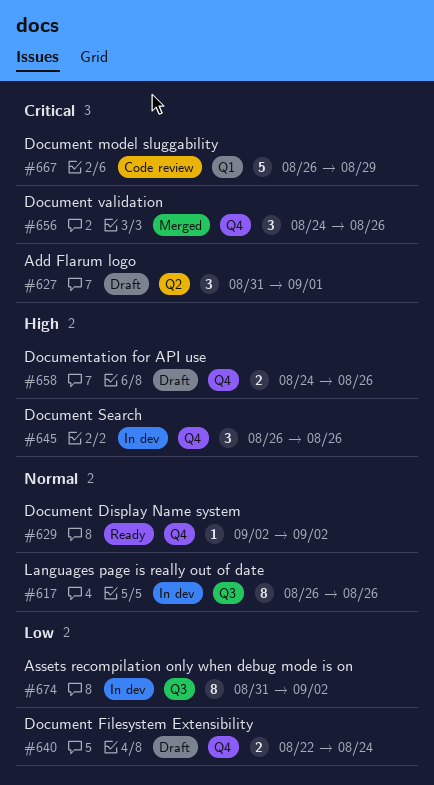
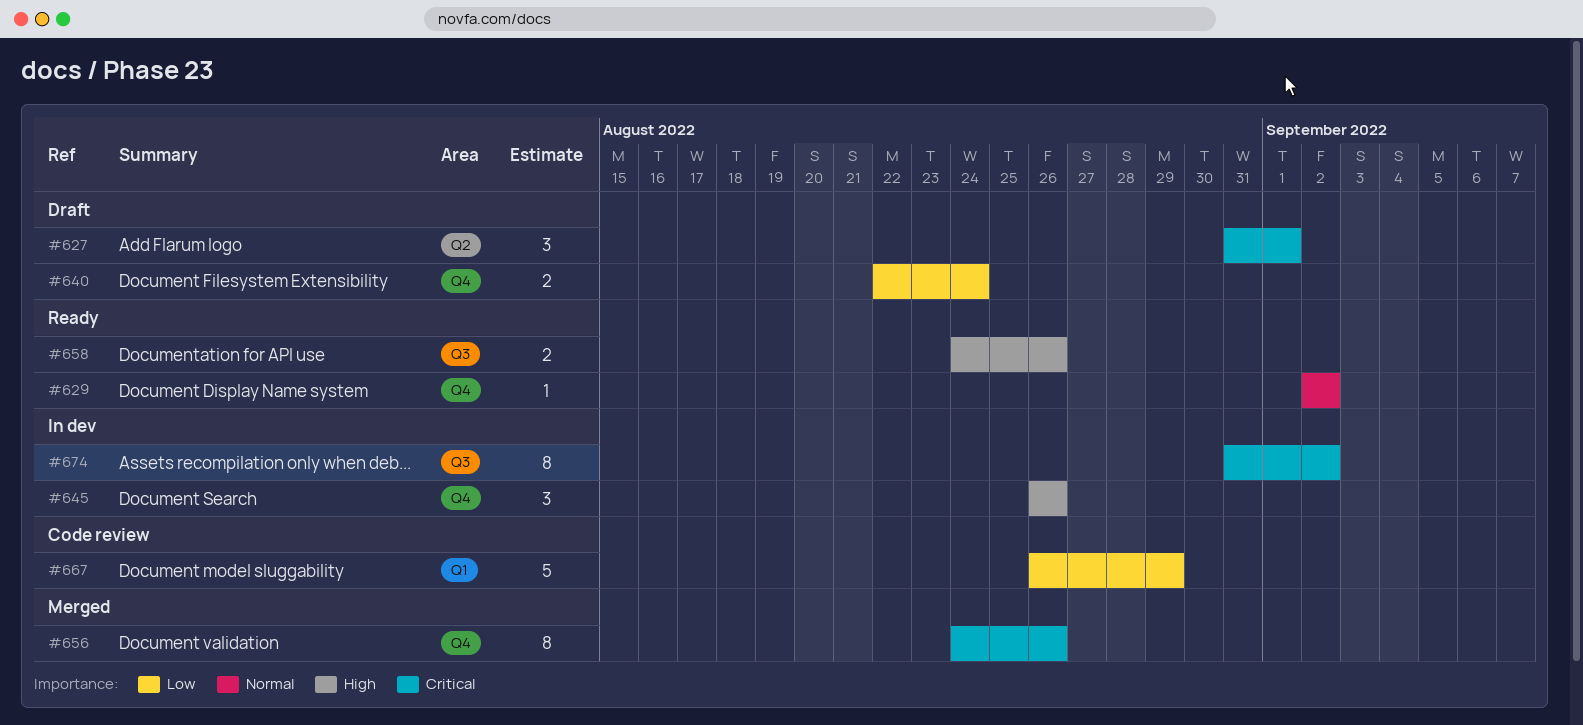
#617: present -> none
#656, estimate: 3 -> 8
#658, status: Draft -> Ready
#658, label: Q4 -> Q3
#667, priority: Critical -> Low
#674, priority: Low -> Critical

